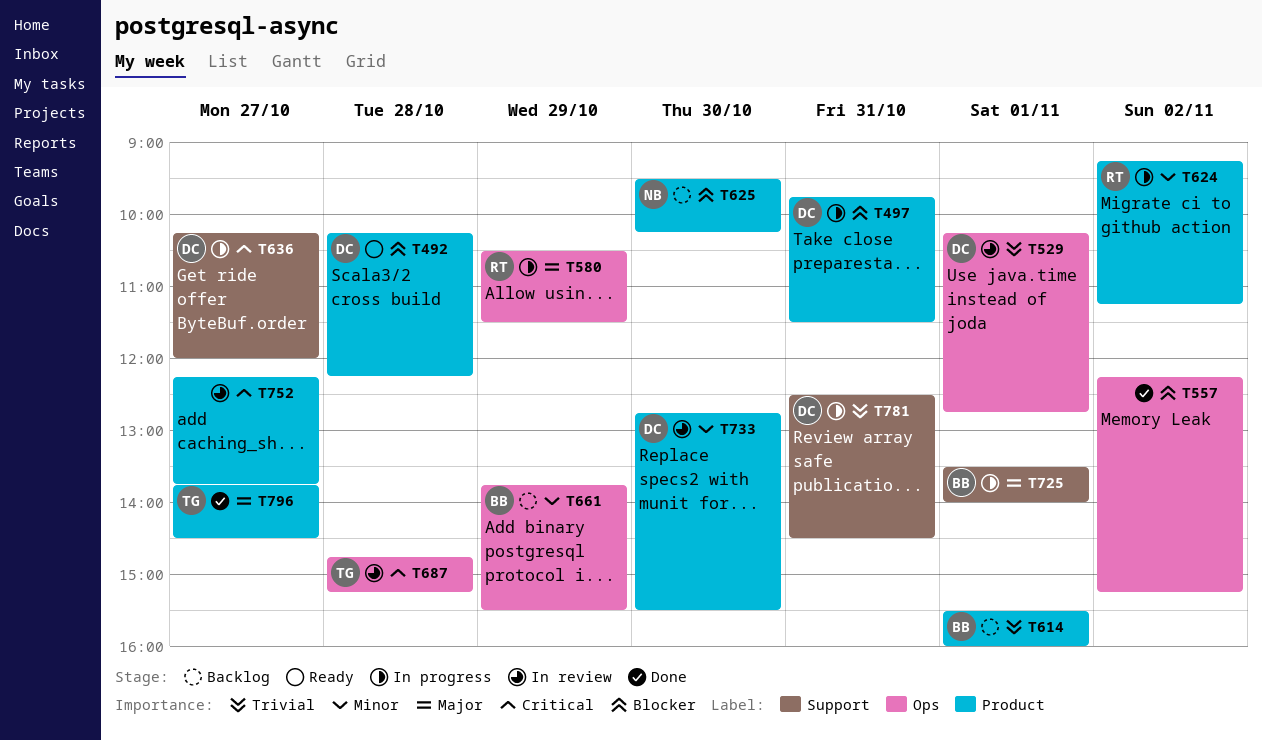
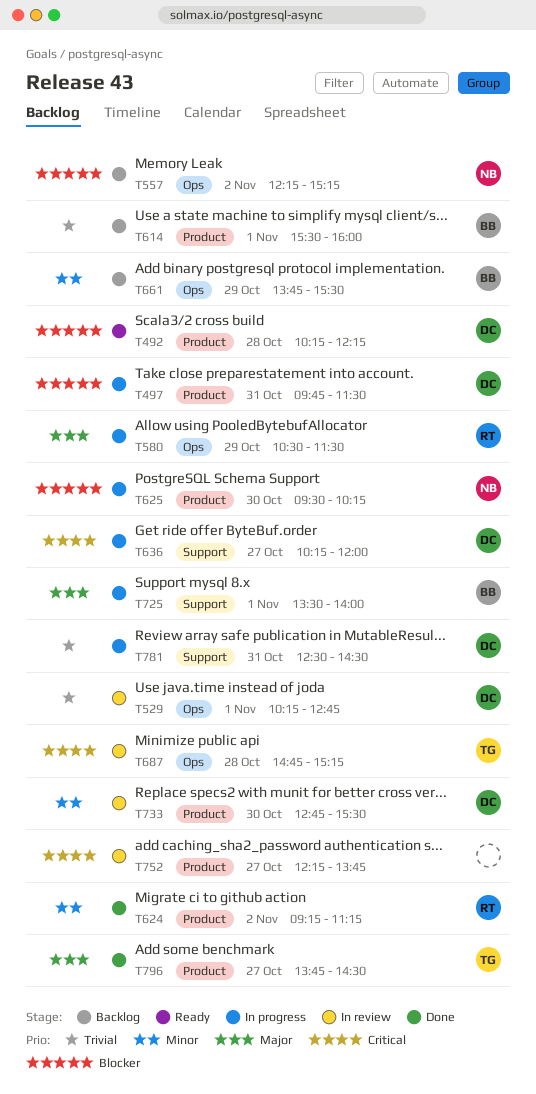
T557, status: Done -> Backlog
T557, owner: none -> NB
T624, status: In progress -> Done
T625, status: Backlog -> In progress

